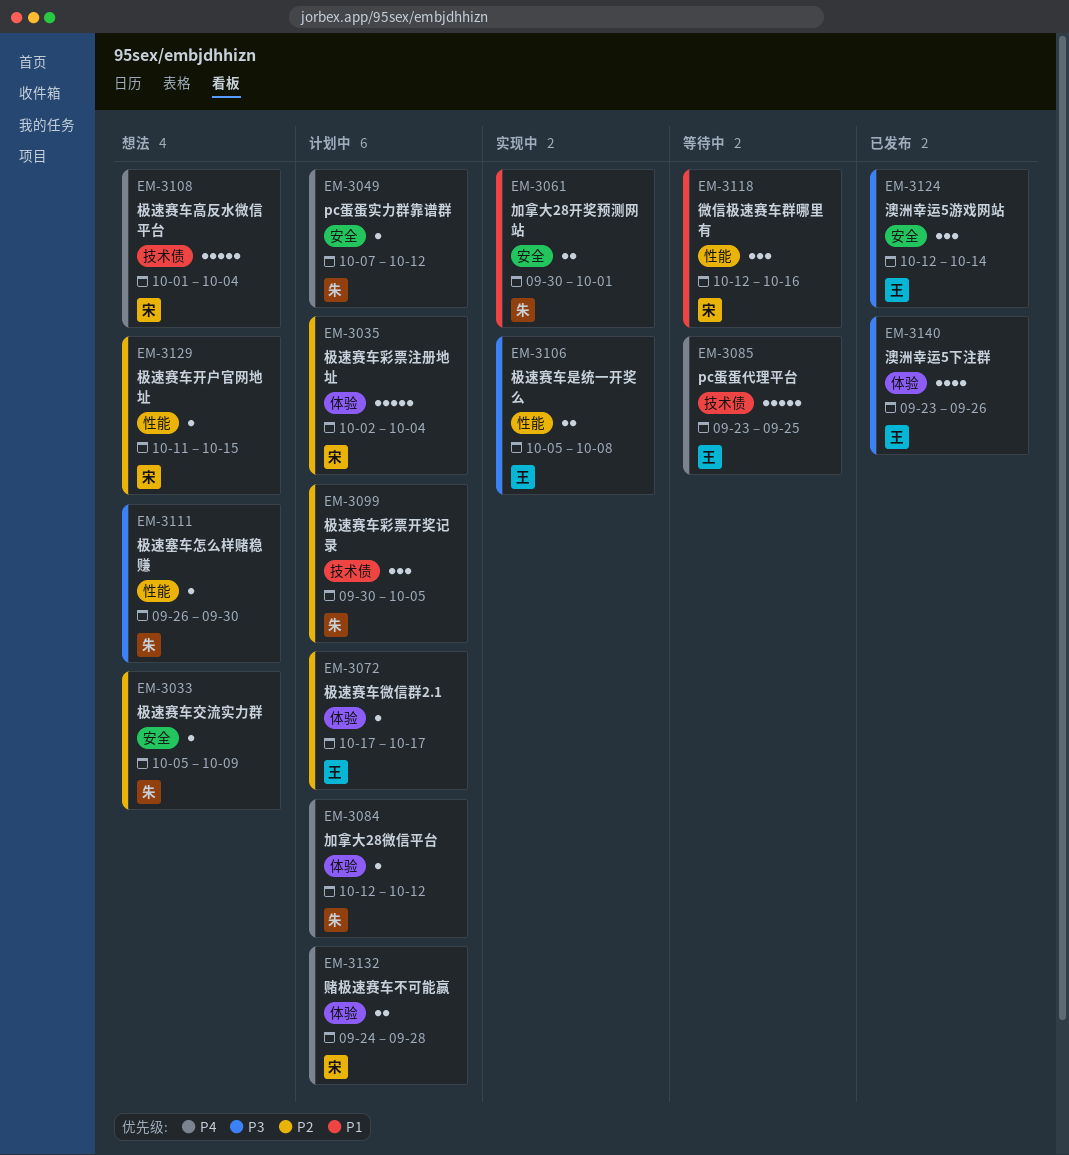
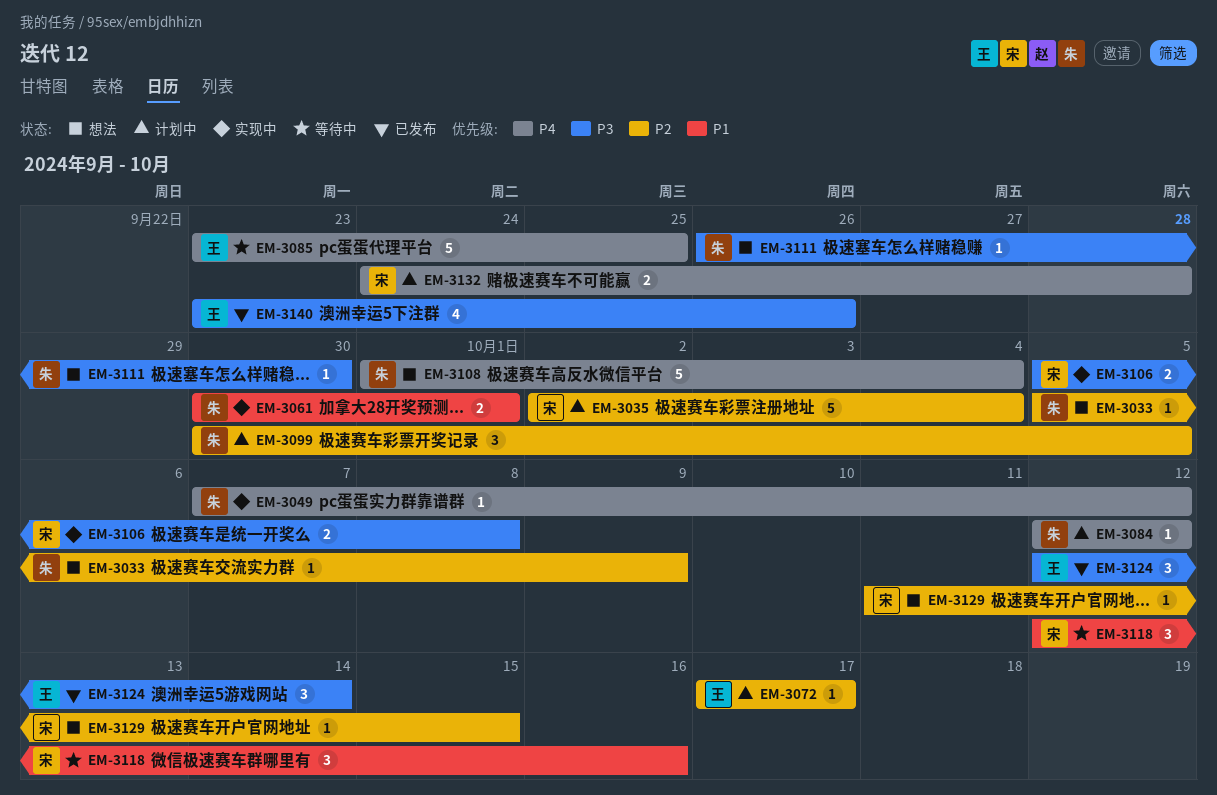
EM-3049, status: 计划中 -> 实现中
EM-3106, owner: 王 -> 宋
EM-3108, owner: 宋 -> 朱

